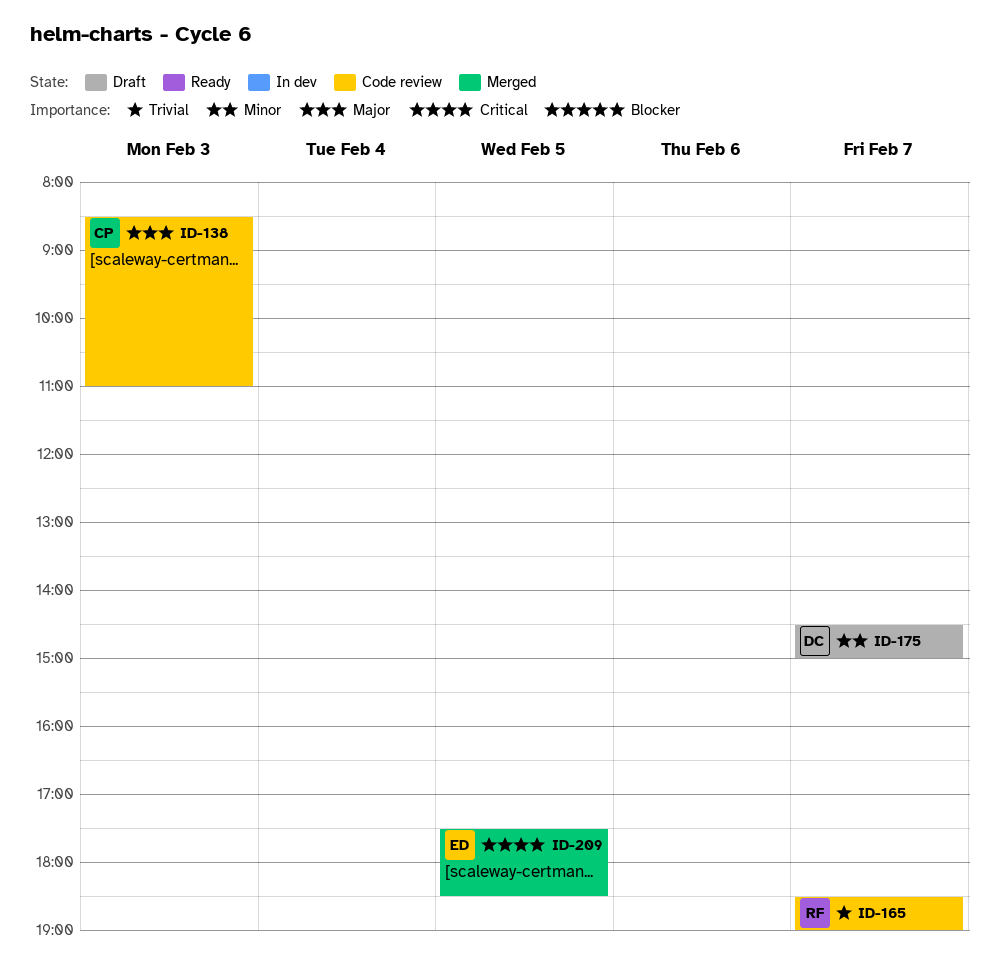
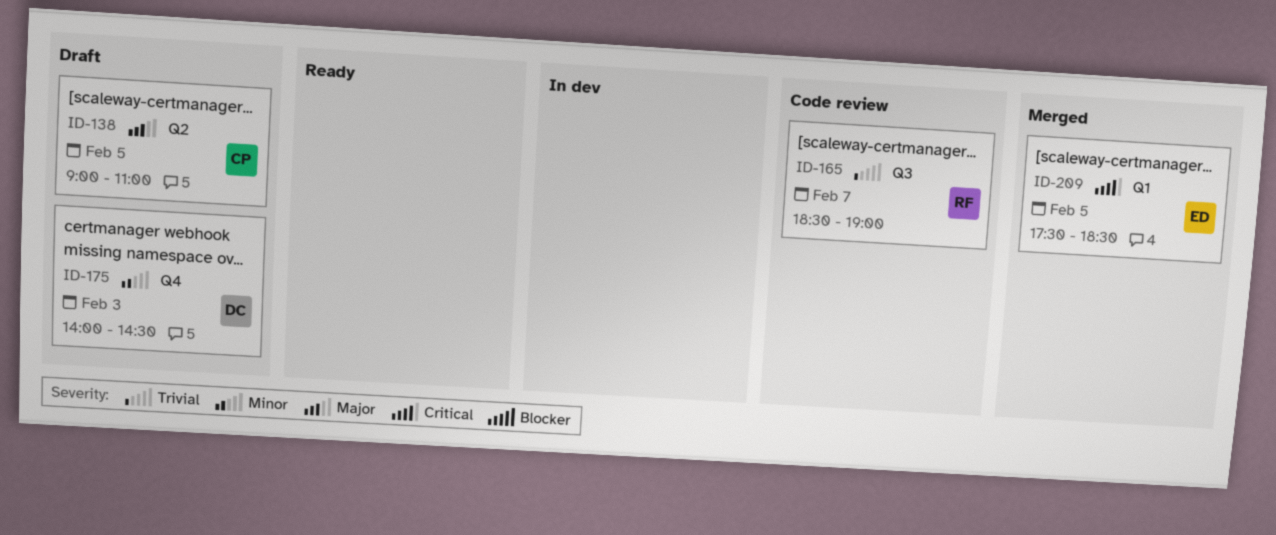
ID-138, status: Code review -> Draft
ID-138, day: Feb 3 -> Feb 5
ID-138, begins: 08:30 -> 09:00
ID-175, day: Feb 7 -> Feb 3
ID-175, begins: 14:30 -> 14:00
ID-175, ends: 15:00 -> 14:30

